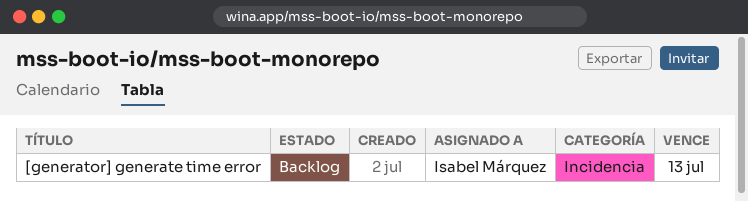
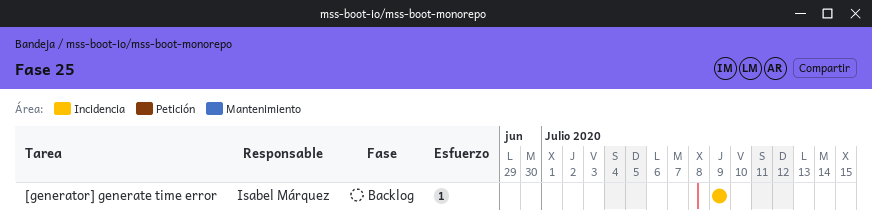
[generator] generate time error, due: Jul 13 -> Jul 9

